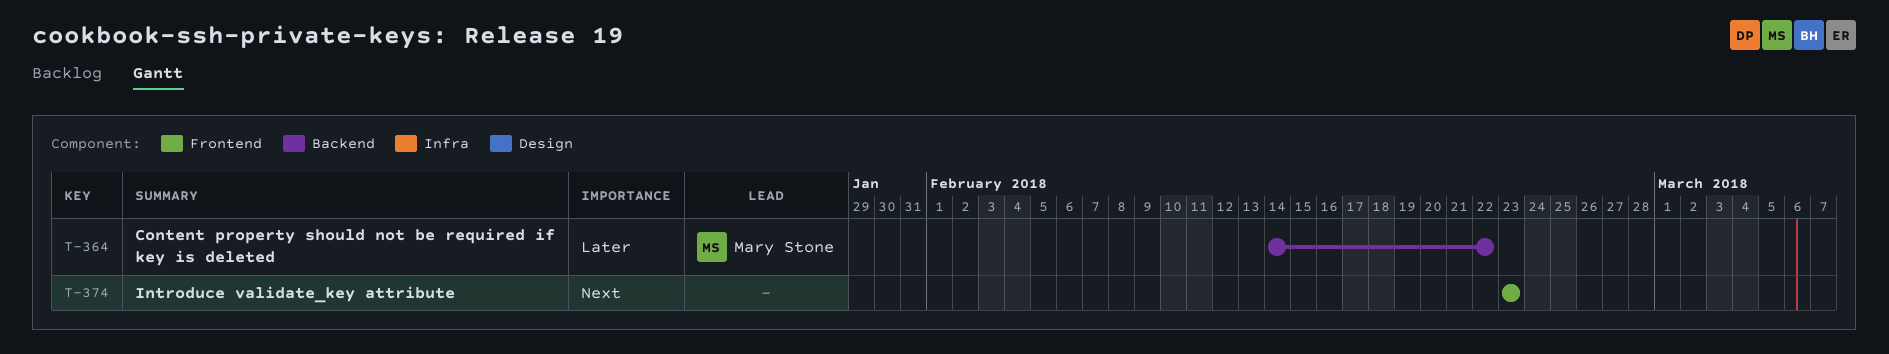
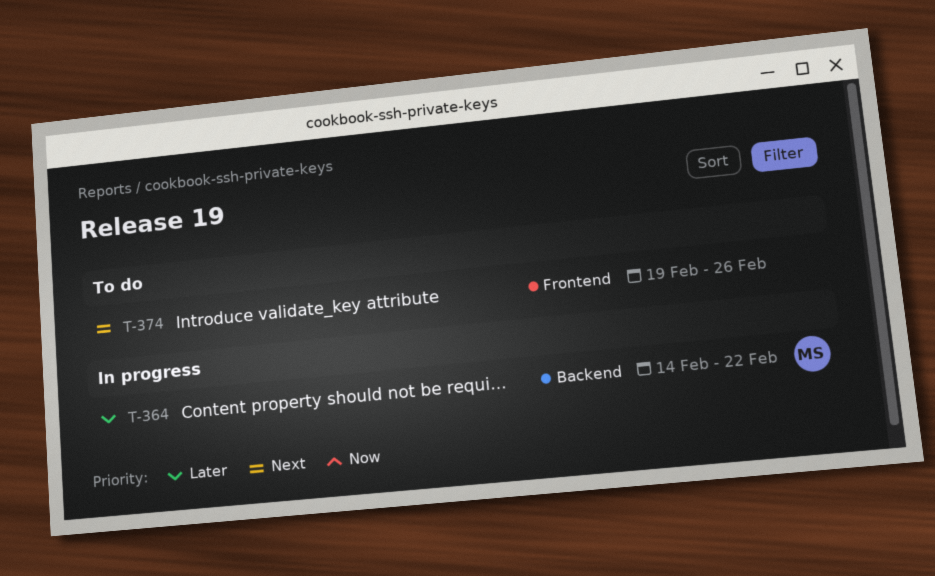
T-374, start: Feb 23 -> Feb 19
T-374, due: Feb 23 -> Feb 26

